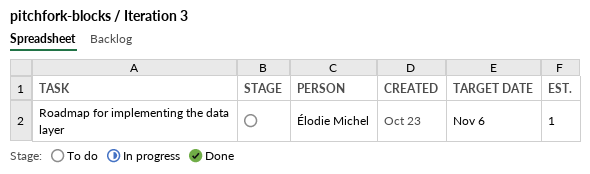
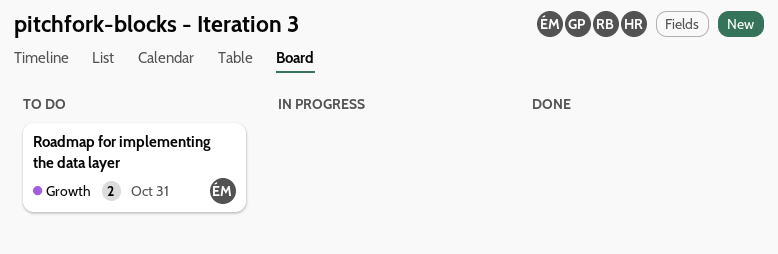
Roadmap for implementing the data layer, estimate: 1 -> 2
Roadmap for implementing the data layer, due: Nov 6 -> Oct 31

